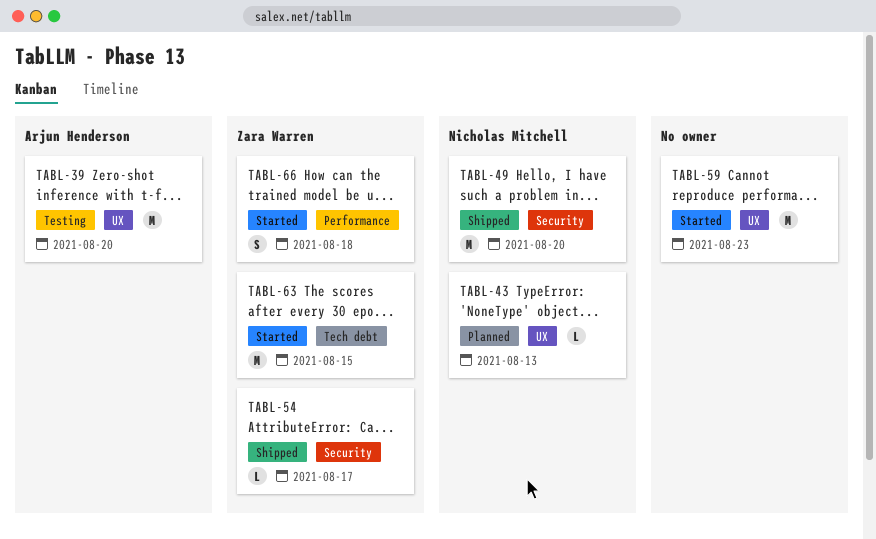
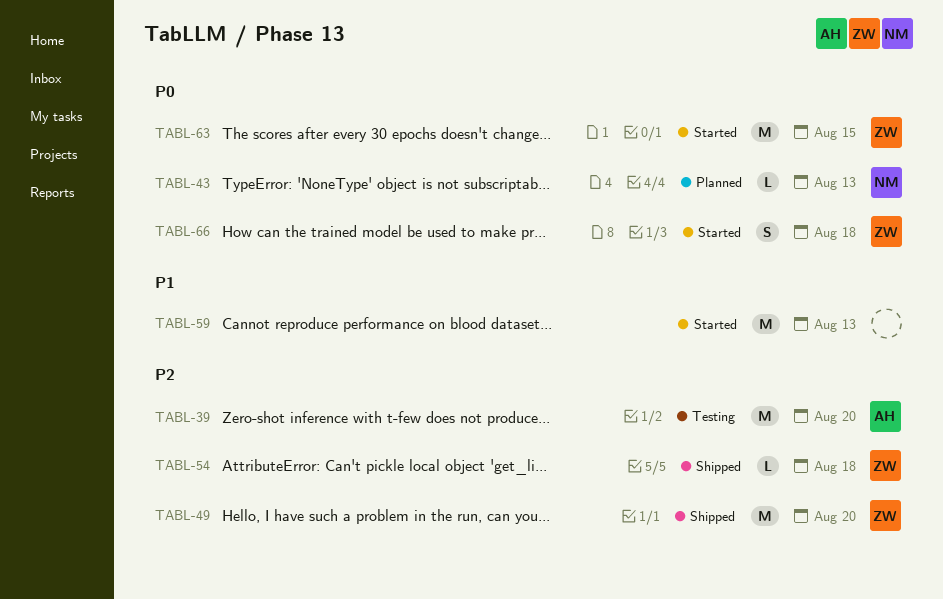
TABL-49, owner: Nicholas Mitchell -> Zara Warren
TABL-54, due: Aug 17 -> Aug 18
TABL-59, due: Aug 23 -> Aug 13

